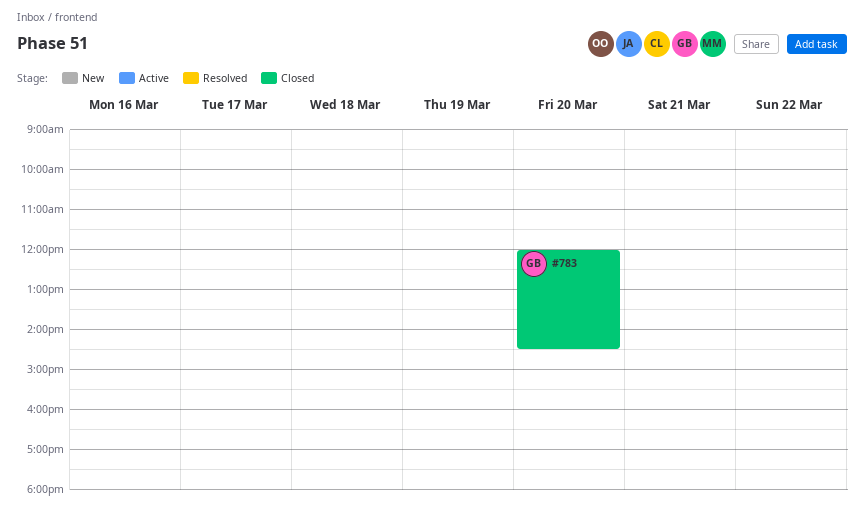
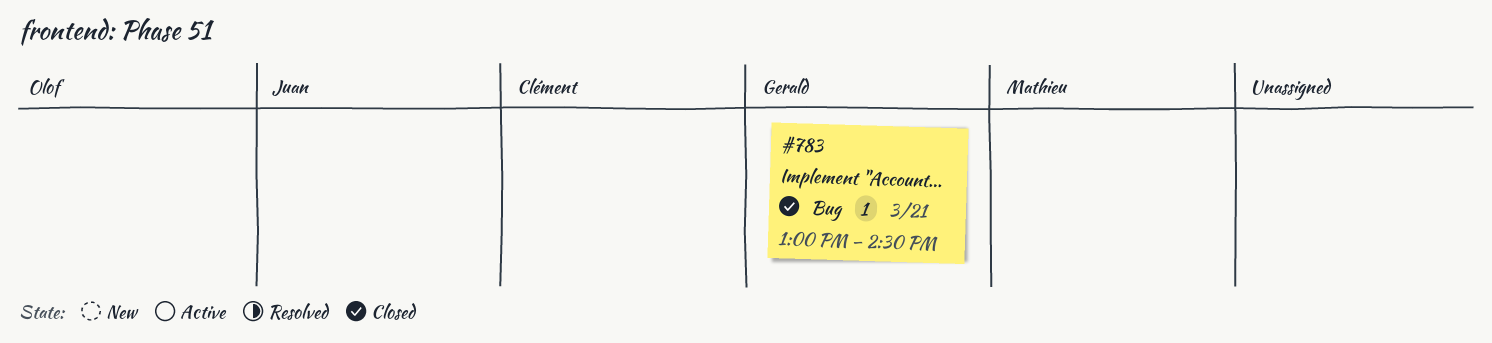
#783, day: Mar 20 -> Mar 21
#783, begins: 12:00 -> 13:00

